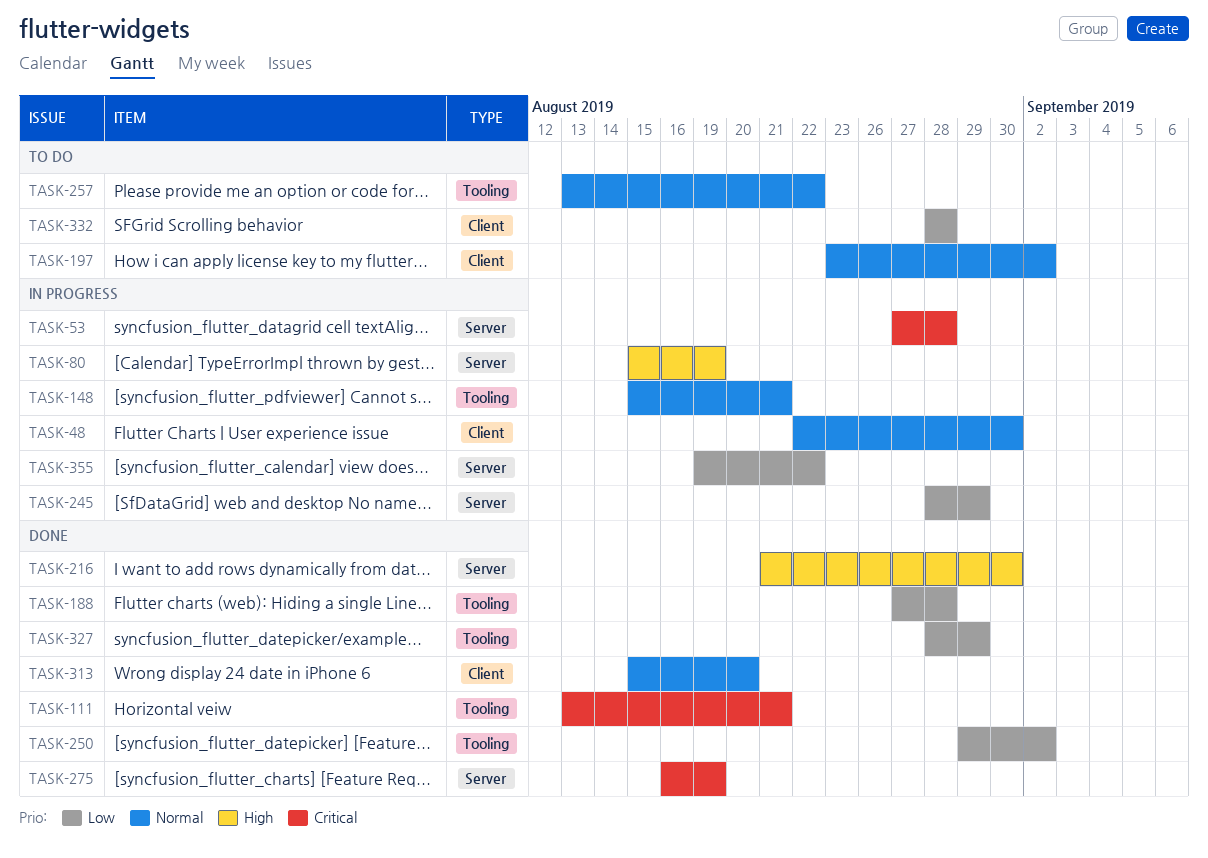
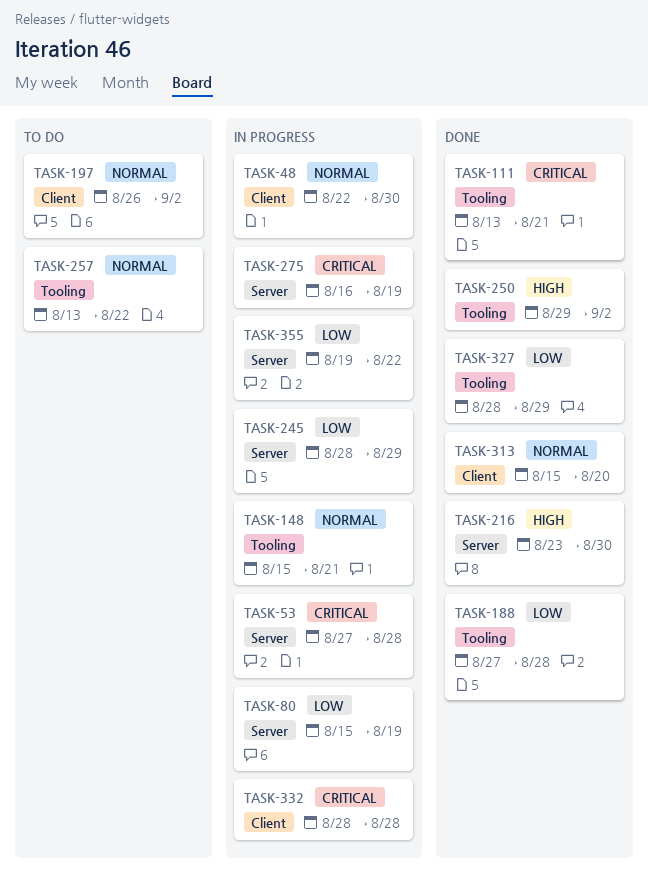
TASK-80, priority: High -> Low
TASK-197, start: Aug 23 -> Aug 26
TASK-216, start: Aug 21 -> Aug 23
TASK-250, priority: Low -> High
TASK-275, status: Done -> In progress
TASK-332, status: To do -> In progress
TASK-332, priority: Low -> Critical

